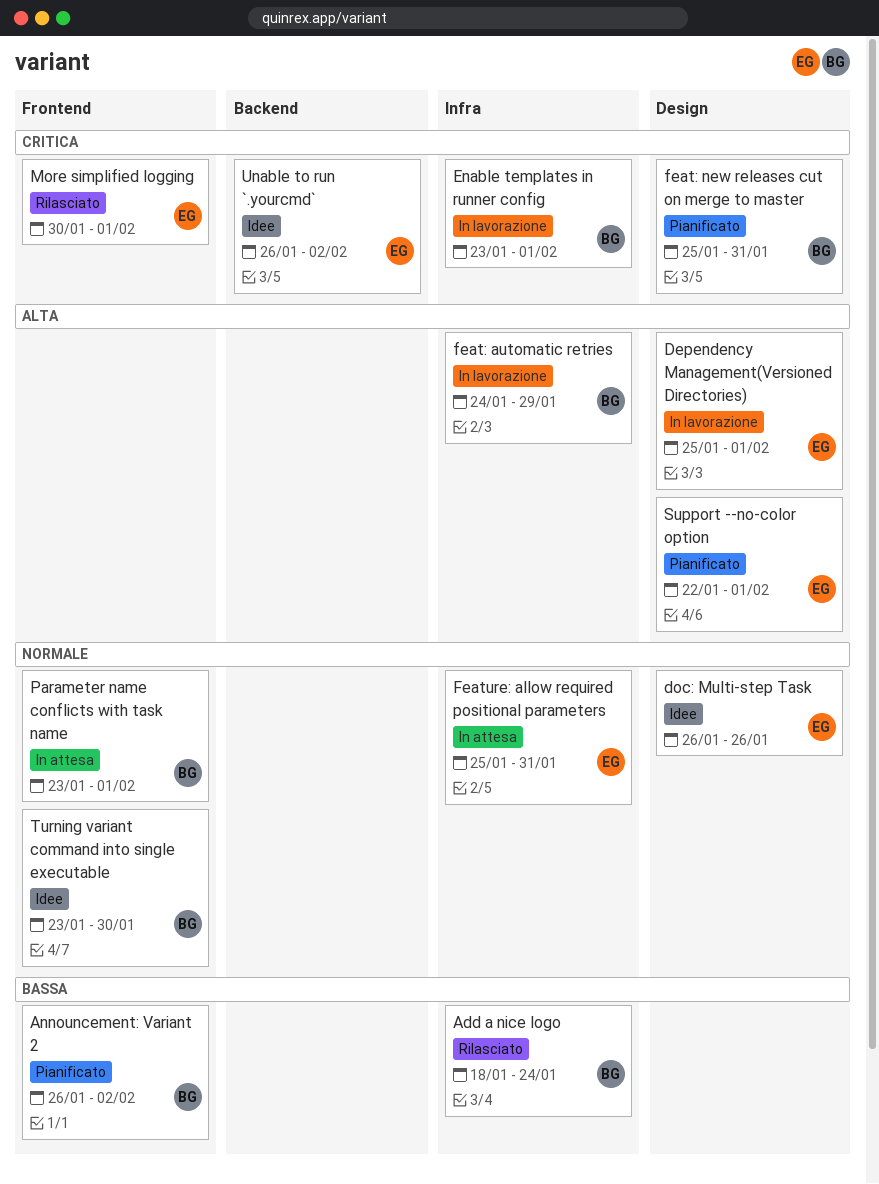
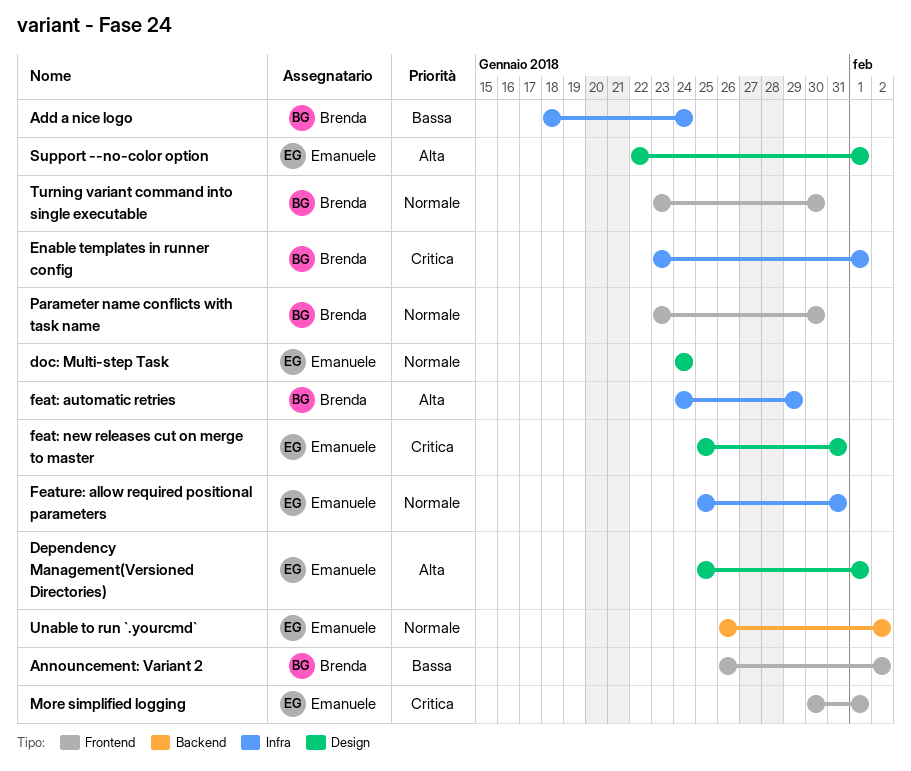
doc: Multi-step Task, start: Jan 26 -> Jan 24
doc: Multi-step Task, due: Jan 26 -> Jan 24
feat: new releases cut on merge to master, owner: Brenda -> Emanuele
Parameter name conflicts with task name, due: Feb 1 -> Jan 30
Unable to run `.yourcmd`, priority: Critica -> Normale

